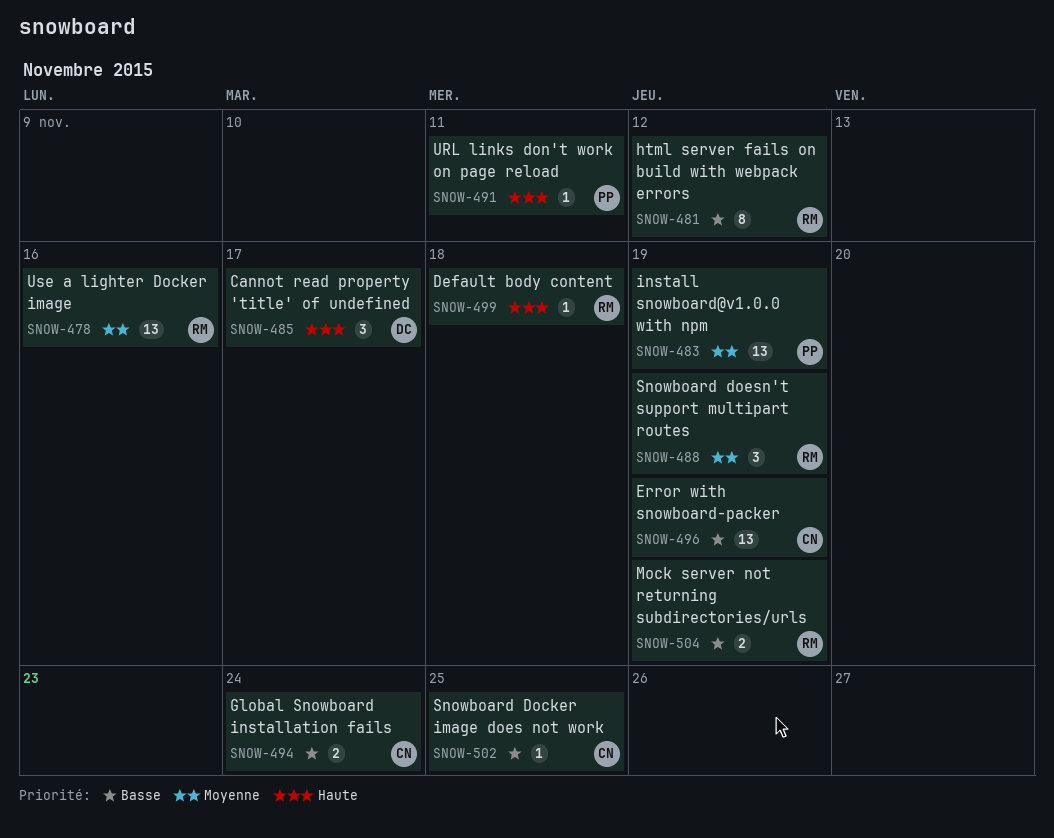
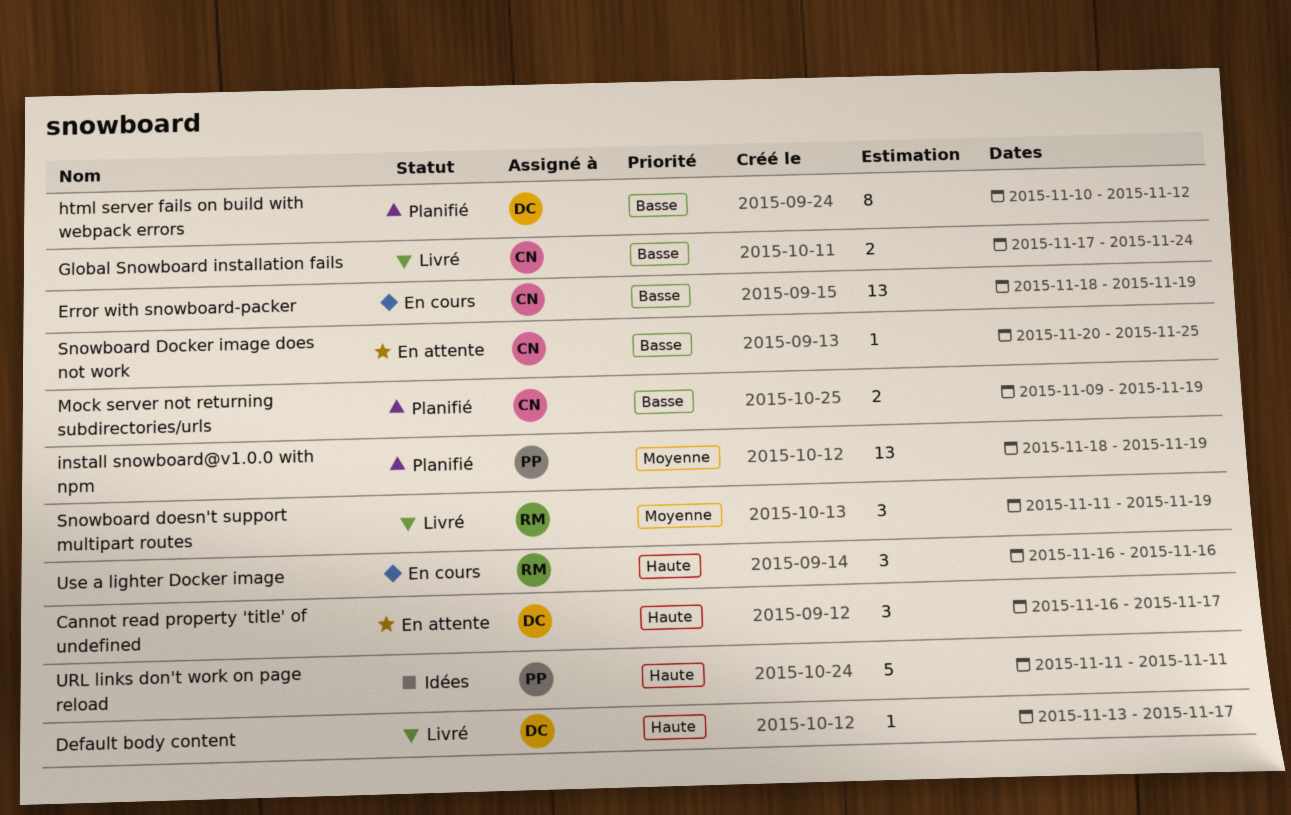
Default body content, owner: RM -> DC
Default body content, due: Nov 18 -> Nov 17
html server fails on build with webpack errors, owner: RM -> DC
Mock server not returning subdirectories/urls, owner: RM -> CN
URL links don't work on page reload, estimate: 1 -> 5
Use a lighter Docker image, priority: Moyenne -> Haute
Use a lighter Docker image, estimate: 13 -> 3

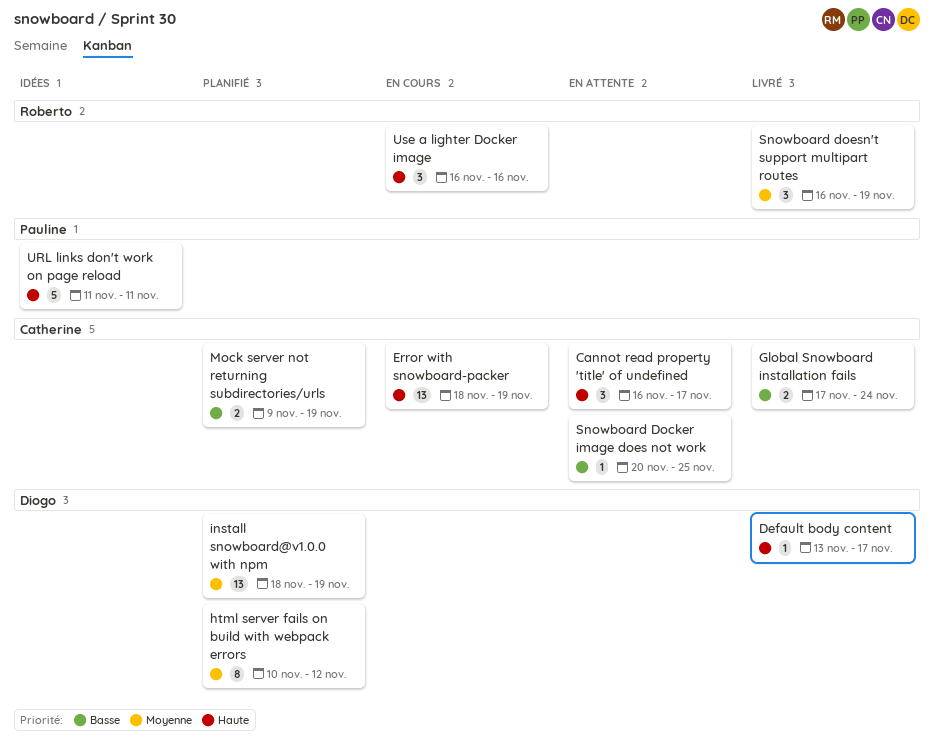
Cannot read property 'title' of undefined, owner: Diogo -> Catherine
Error with snowboard-packer, priority: Basse -> Haute
html server fails on build with webpack errors, priority: Basse -> Moyenne
install snowboard@v1.0.0 with npm, owner: Pauline -> Diogo
Snowboard doesn't support multipart routes, start: Nov 11 -> Nov 16

